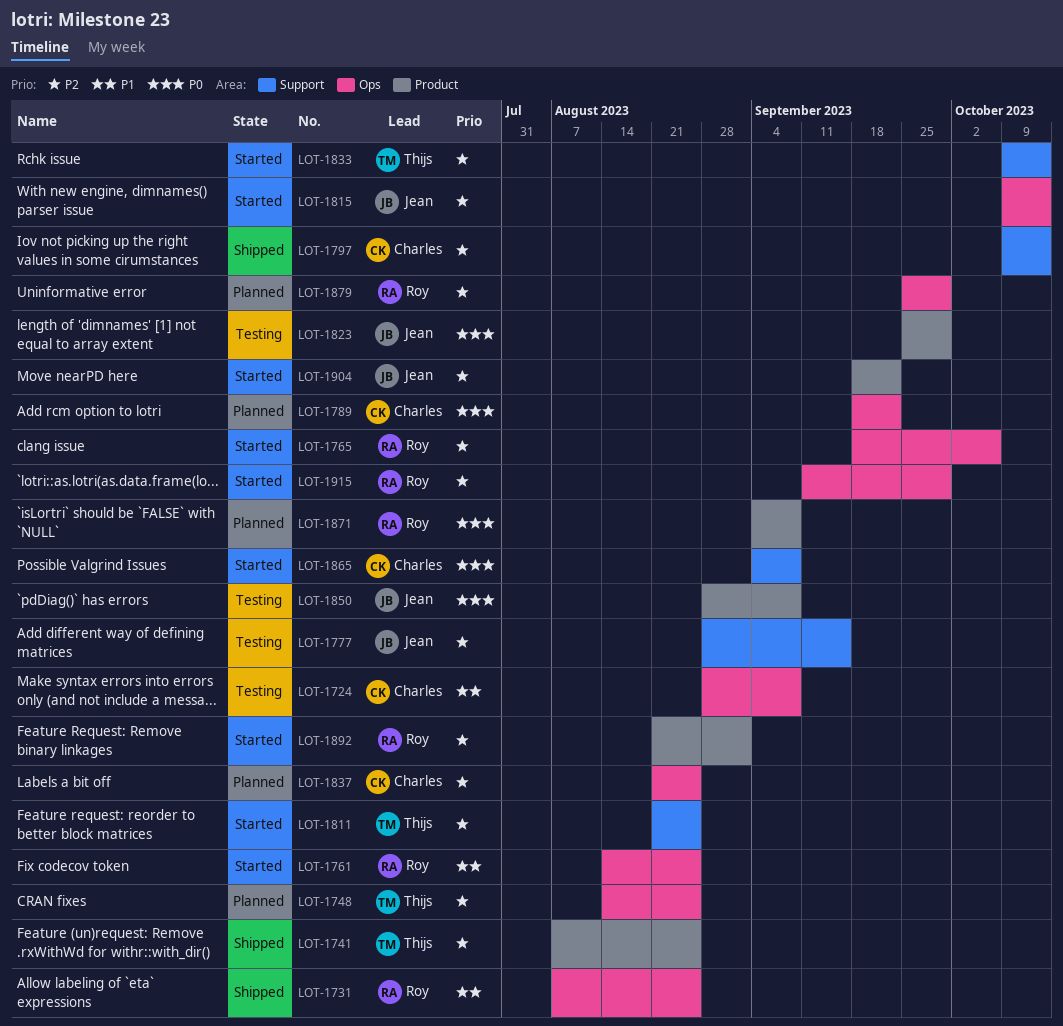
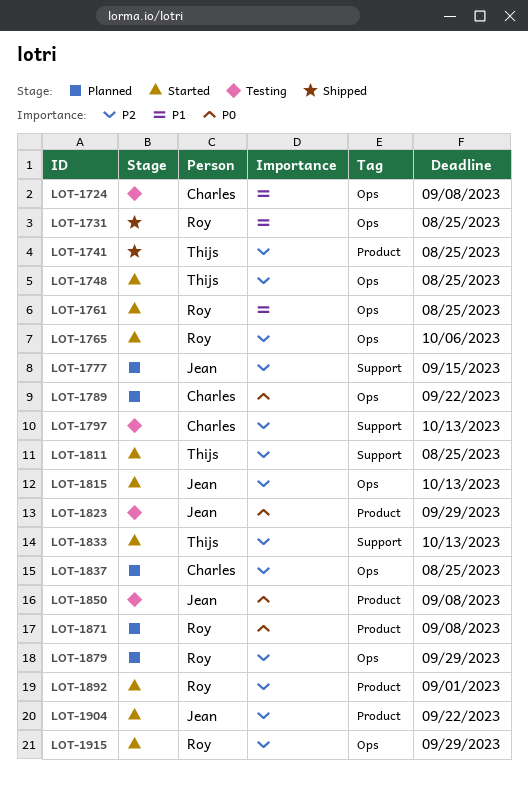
LOT-1748, status: Planned -> Started
LOT-1777, status: Testing -> Planned
LOT-1797, status: Shipped -> Testing
LOT-1865: present -> none

